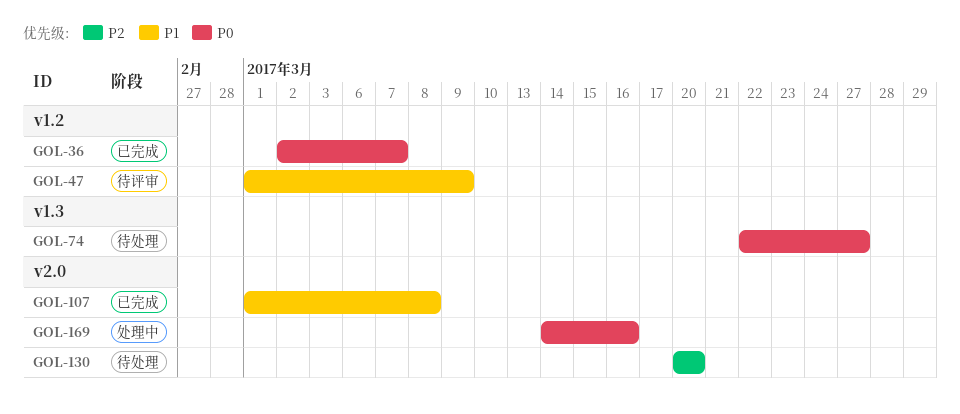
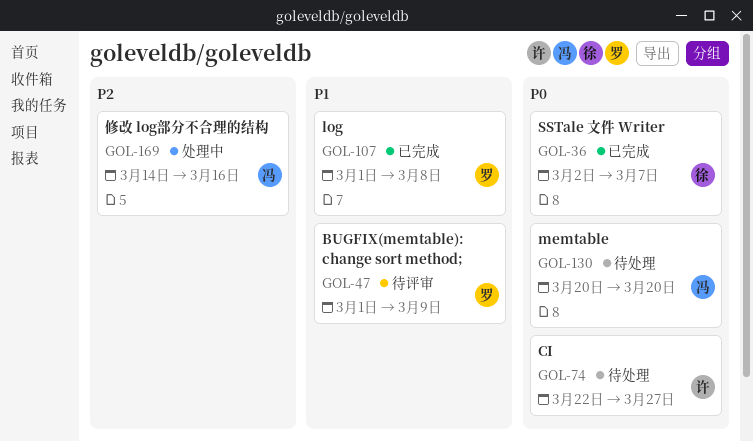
GOL-130, priority: P2 -> P0
GOL-169, priority: P0 -> P2

